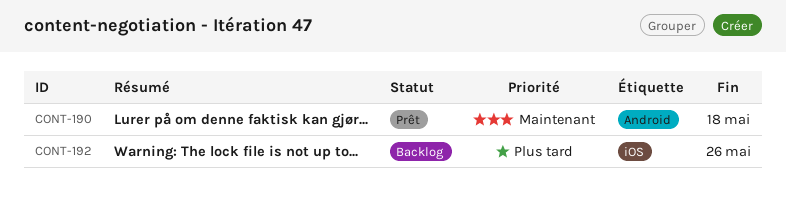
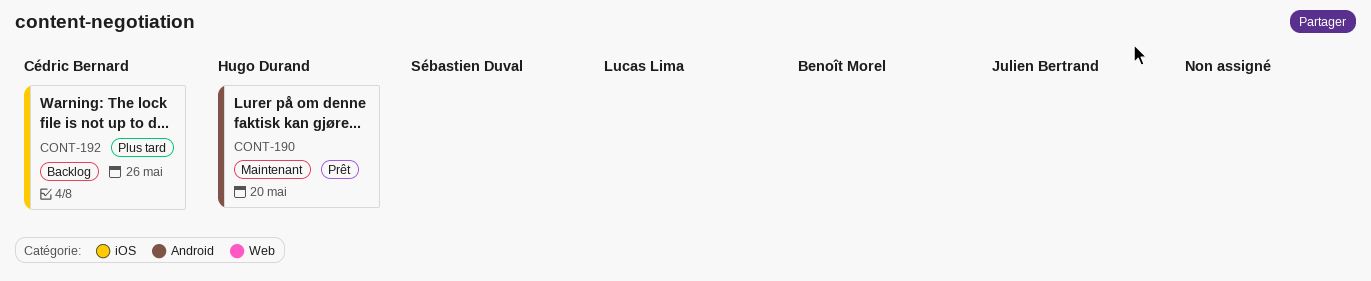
CONT-190, due: May 18 -> May 20

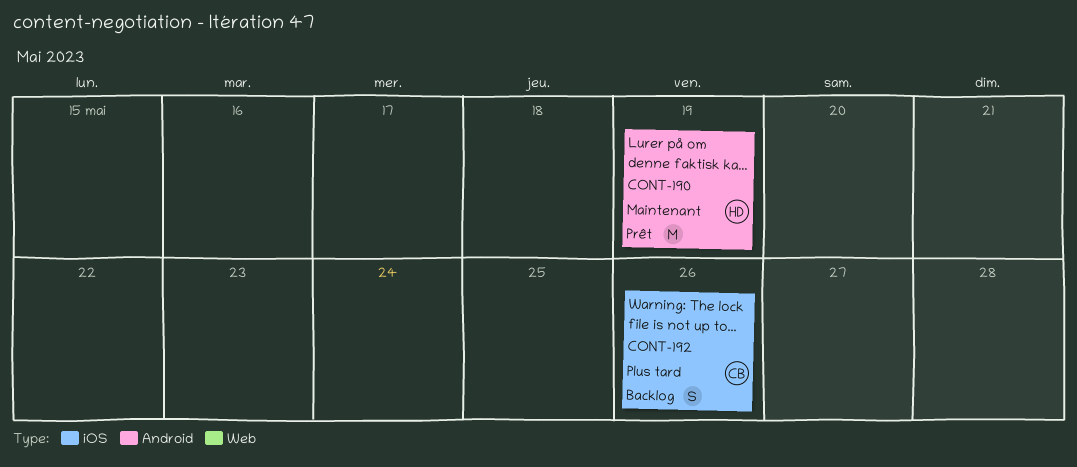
CONT-190, due: May 20 -> May 19

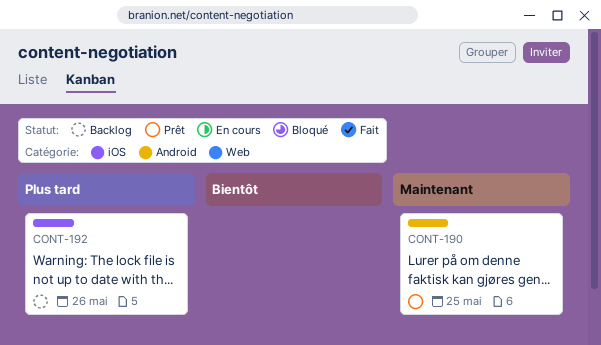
CONT-190, due: May 19 -> May 25

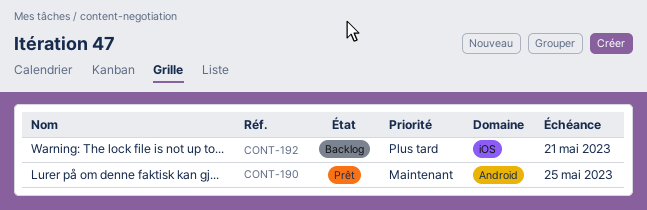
CONT-192, due: May 26 -> May 21

